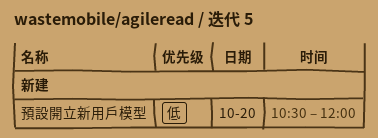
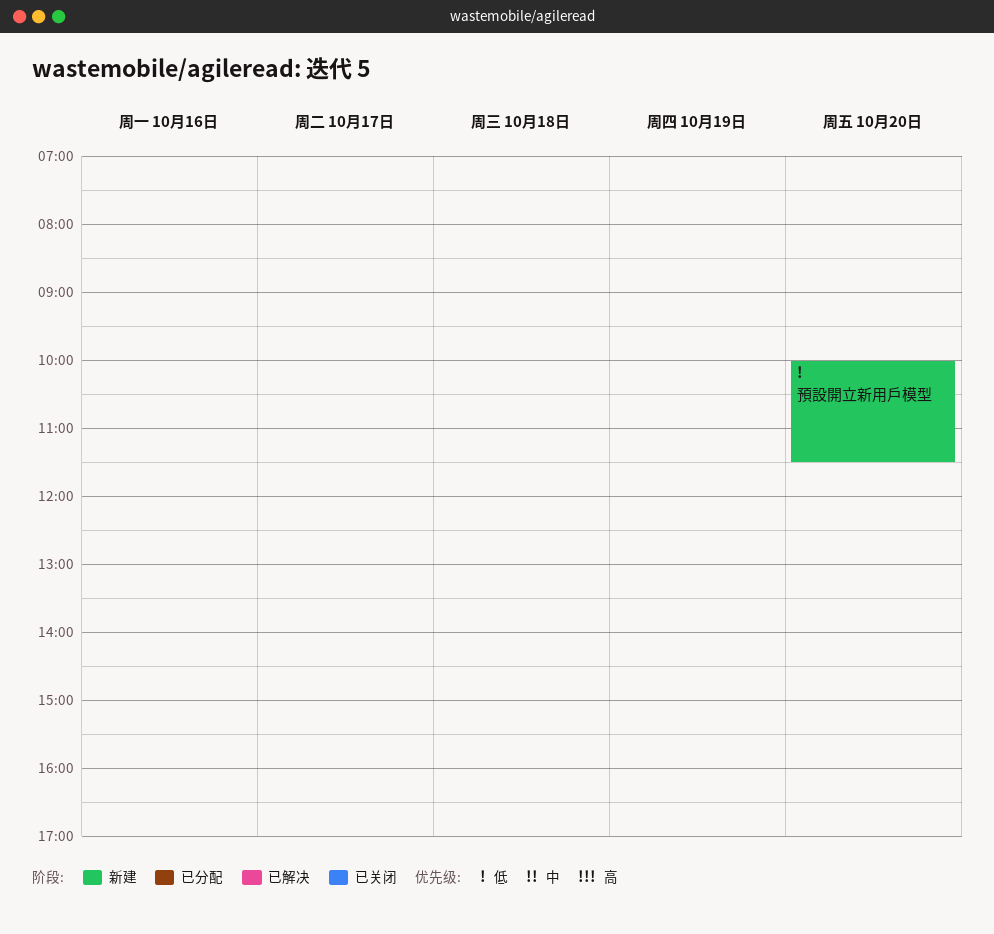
預設開立新用戶模型, begins: 10:30 -> 10:00
預設開立新用戶模型, ends: 12:00 -> 11:30

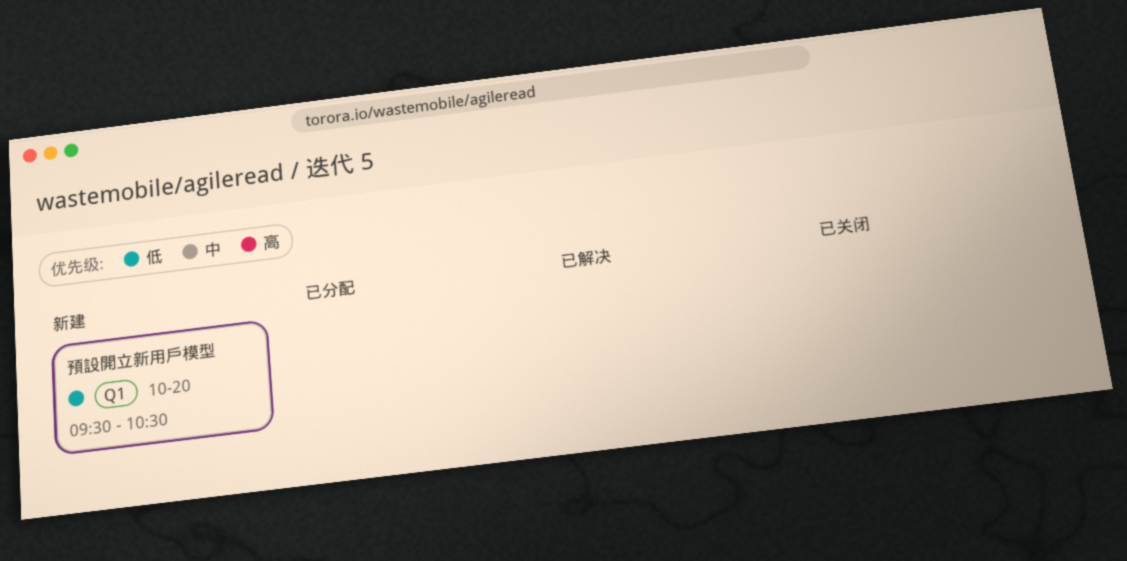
預設開立新用戶模型, begins: 10:00 -> 09:30
預設開立新用戶模型, ends: 11:30 -> 10:30

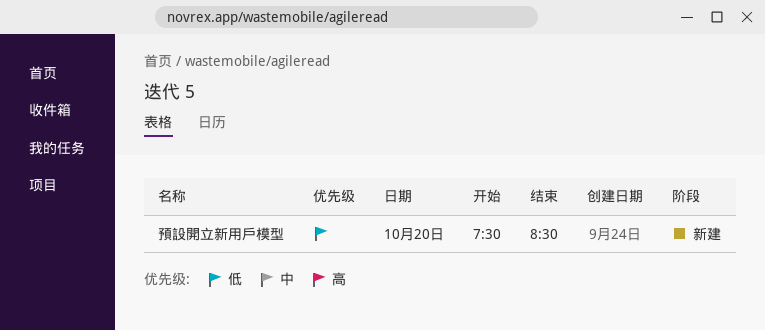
預設開立新用戶模型, begins: 09:30 -> 07:30
預設開立新用戶模型, ends: 10:30 -> 08:30

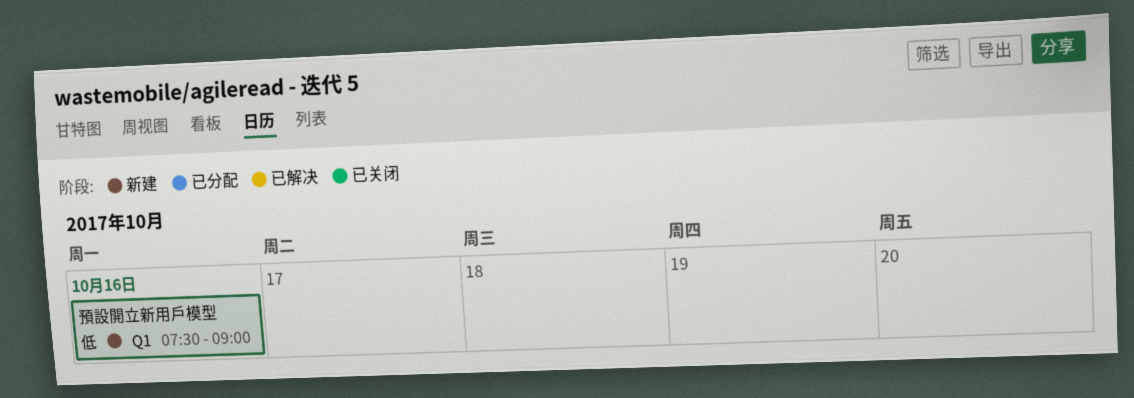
預設開立新用戶模型, day: Oct 20 -> Oct 16
預設開立新用戶模型, ends: 08:30 -> 09:00

